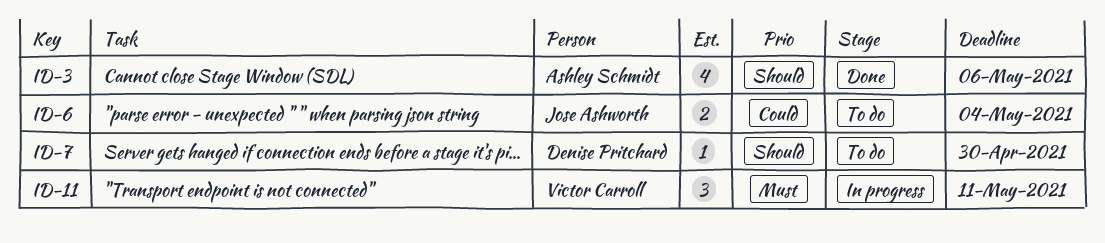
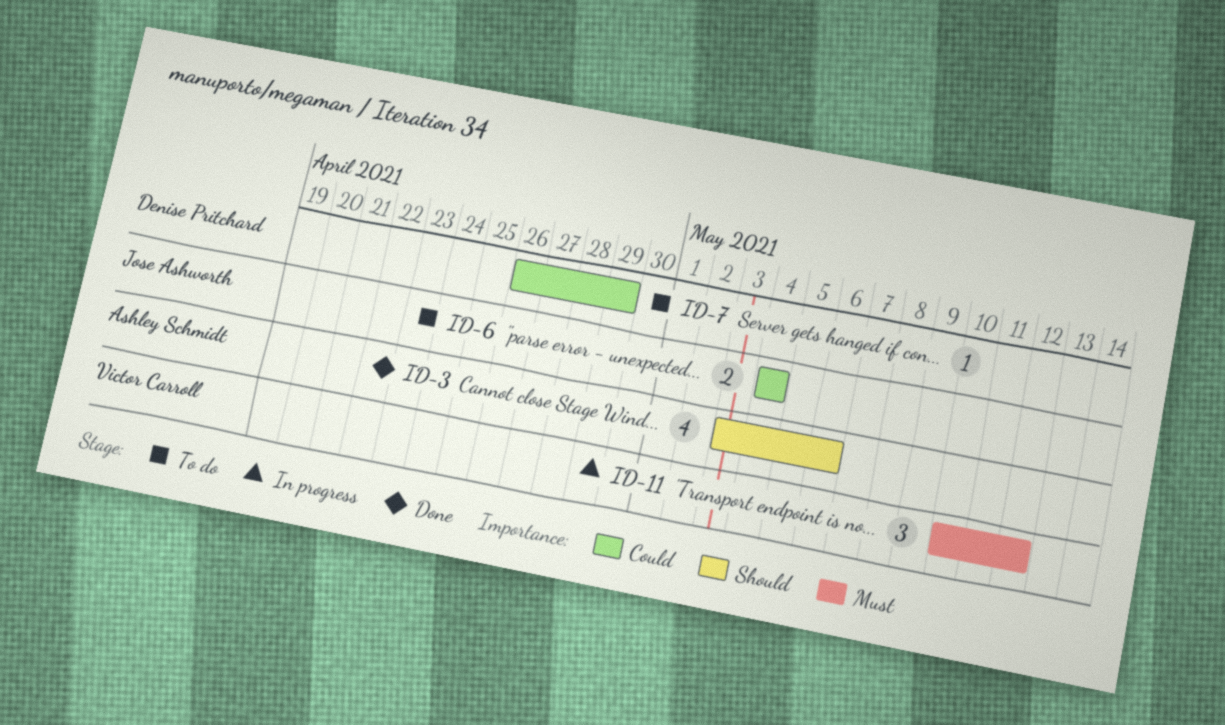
ID-7, priority: Should -> Could
ID-7, due: Apr 30 -> Apr 29
ID-11, due: May 11 -> May 12

